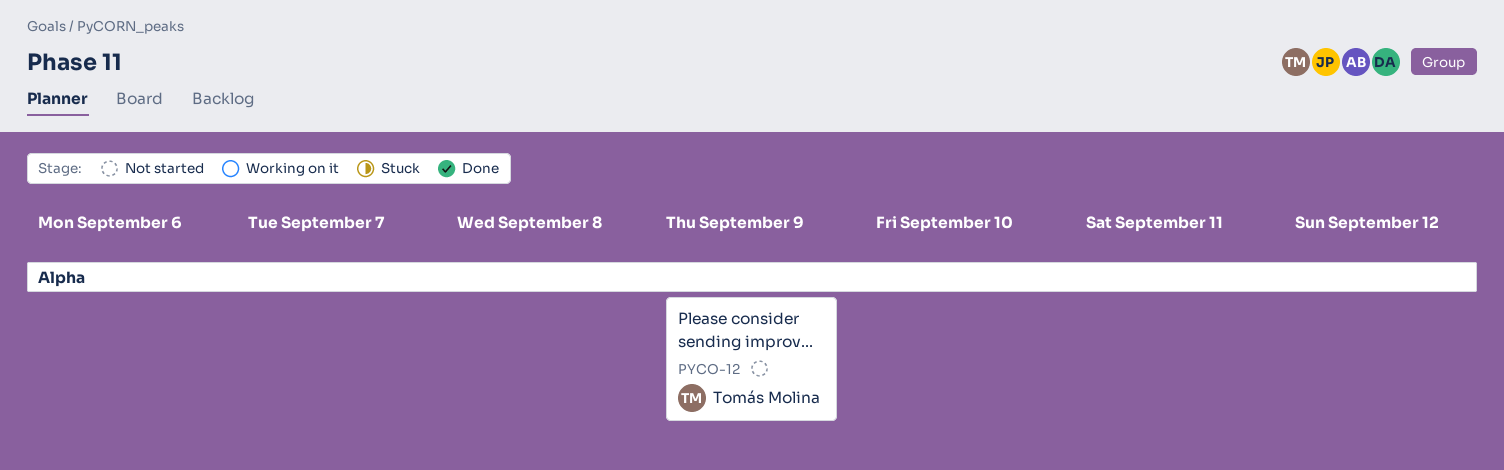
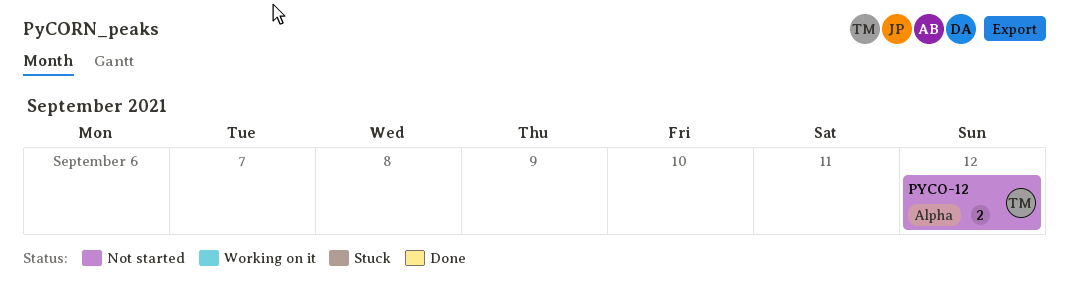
PYCO-12, due: Sep 9 -> Sep 12

